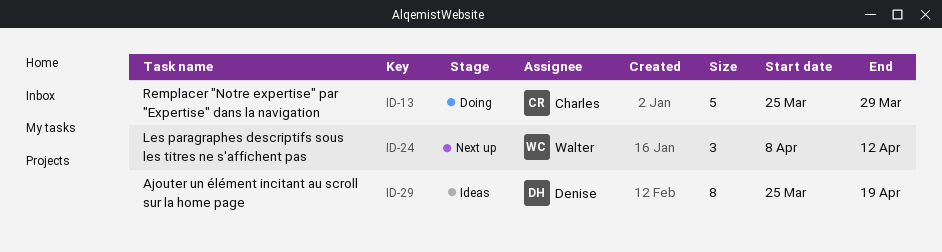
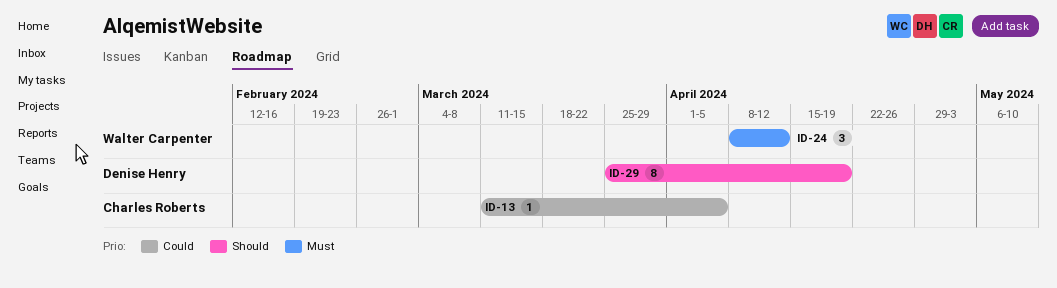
ID-13, estimate: 5 -> 1
ID-13, start: Mar 25 -> Mar 11
ID-13, due: Mar 29 -> Apr 5

